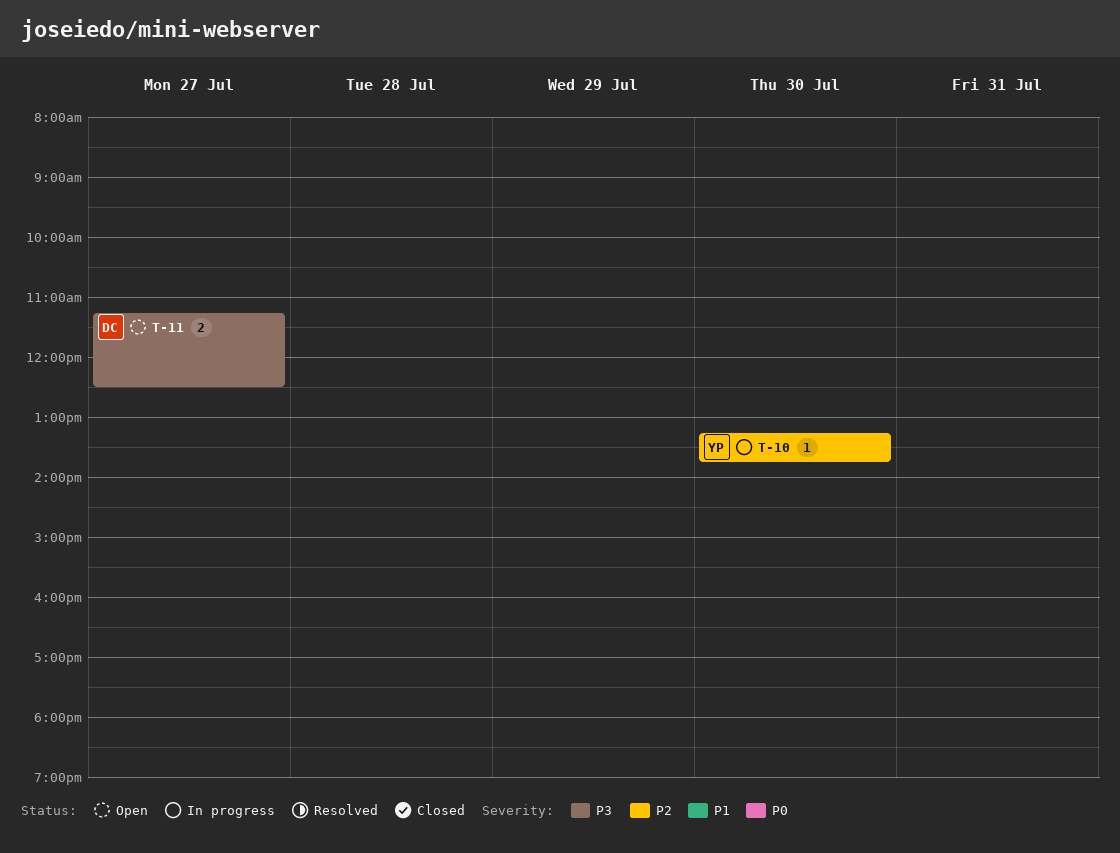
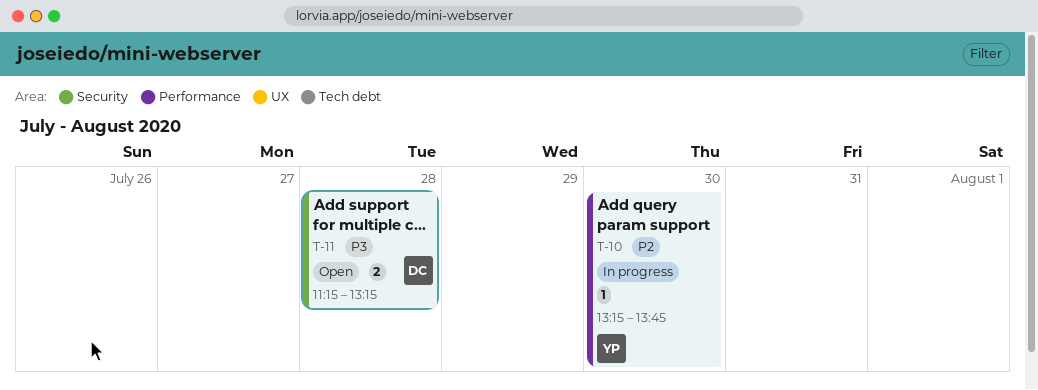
T-11, day: Jul 27 -> Jul 28
T-11, ends: 12:30 -> 13:15

